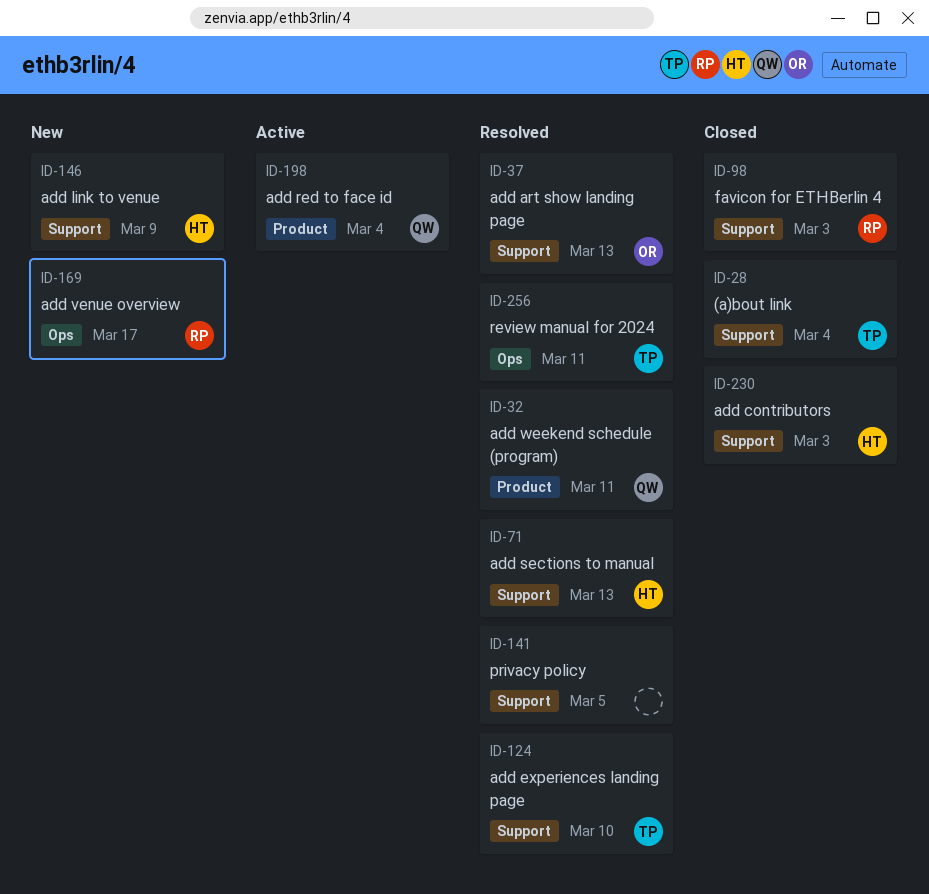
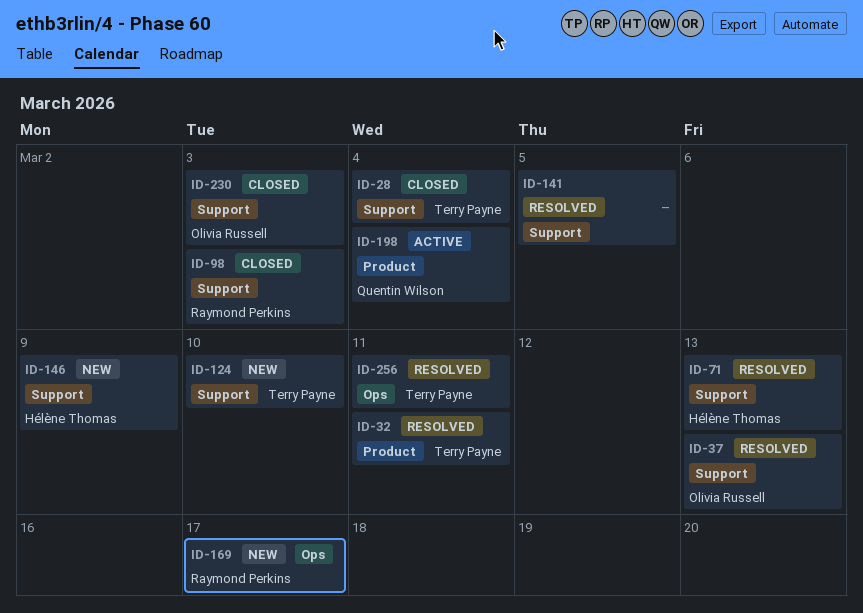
ID-32, owner: Quentin Wilson -> Terry Payne
ID-124, status: Resolved -> New
ID-230, owner: Hélène Thomas -> Olivia Russell

